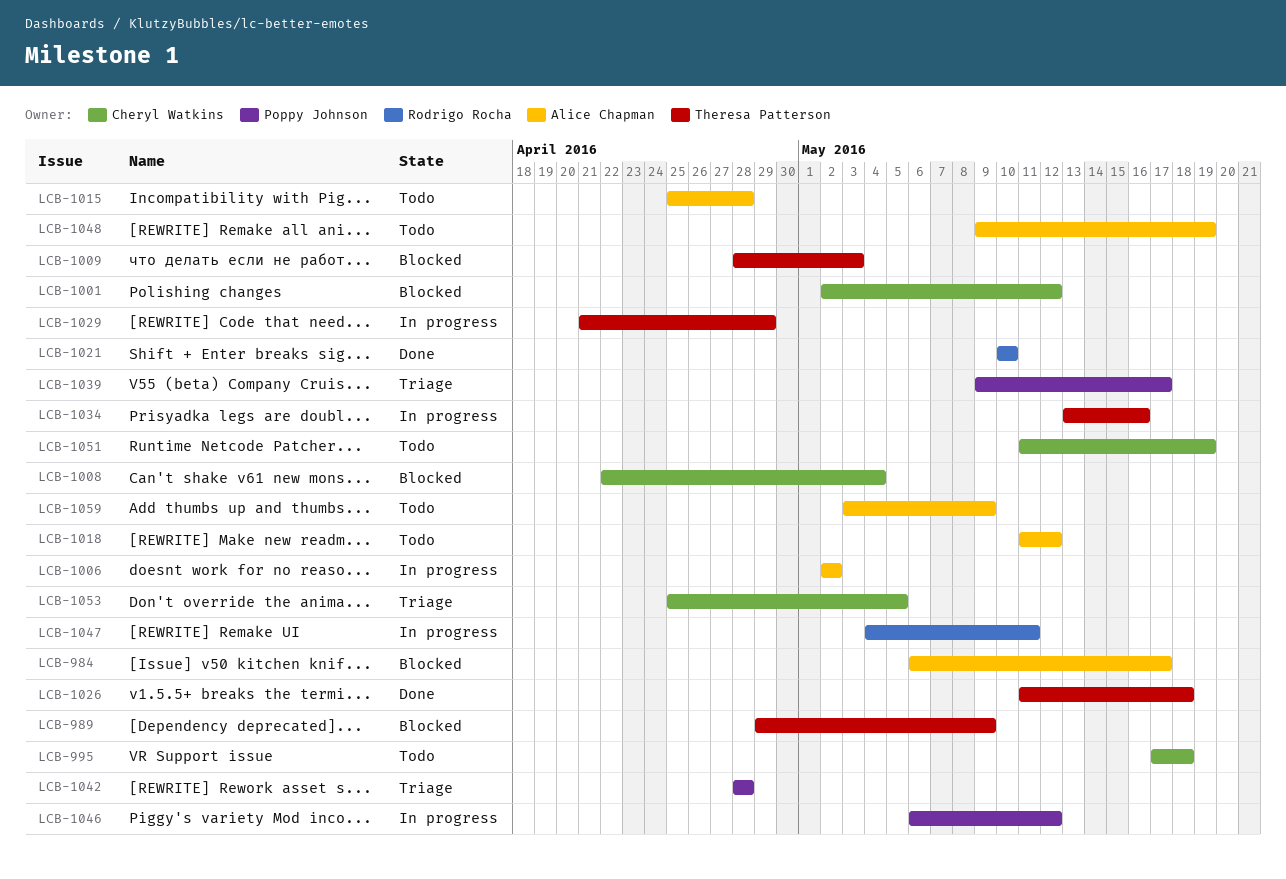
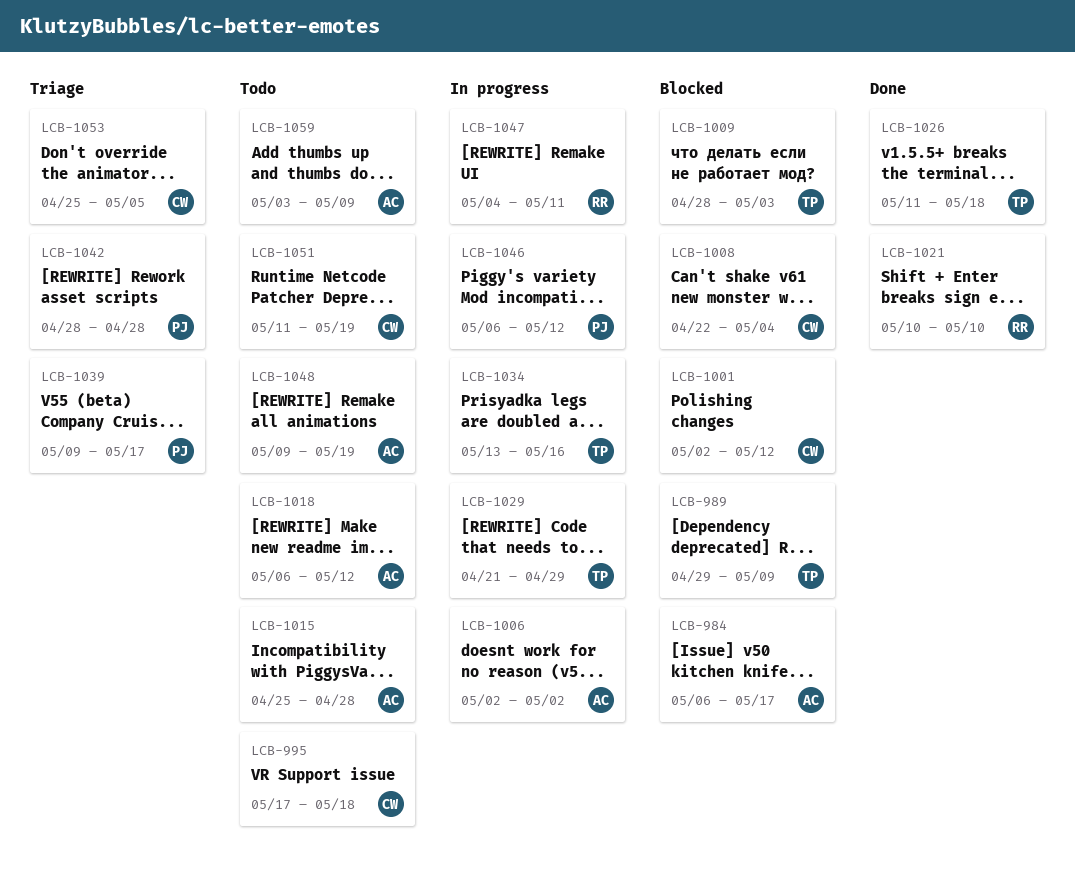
LCB-1018, start: May 11 -> May 6

